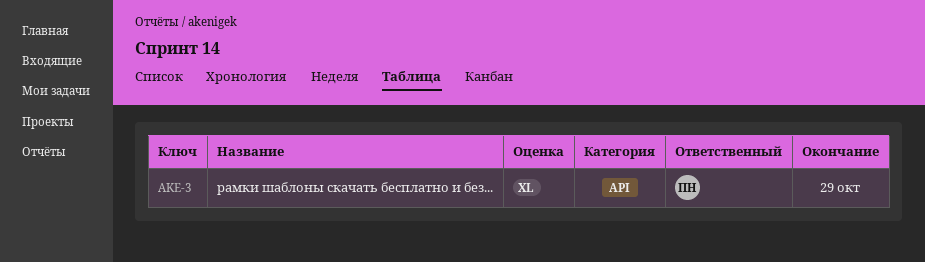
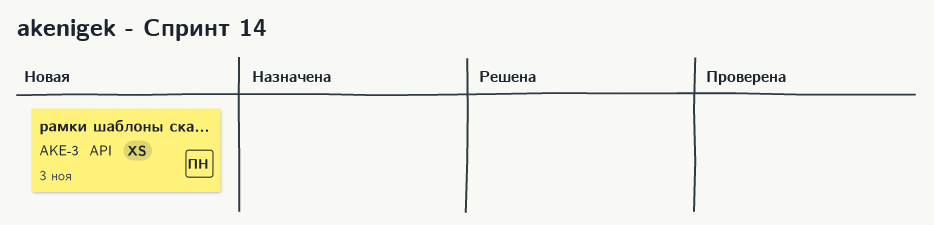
AKE-3, estimate: XL -> XS
AKE-3, due: Oct 29 -> Nov 3

